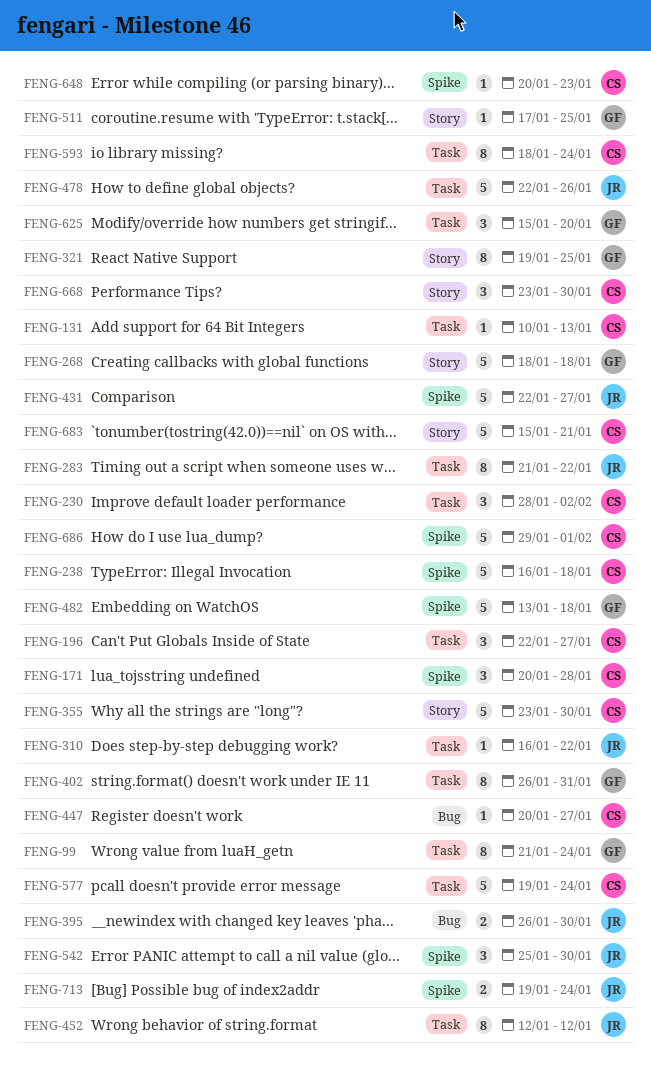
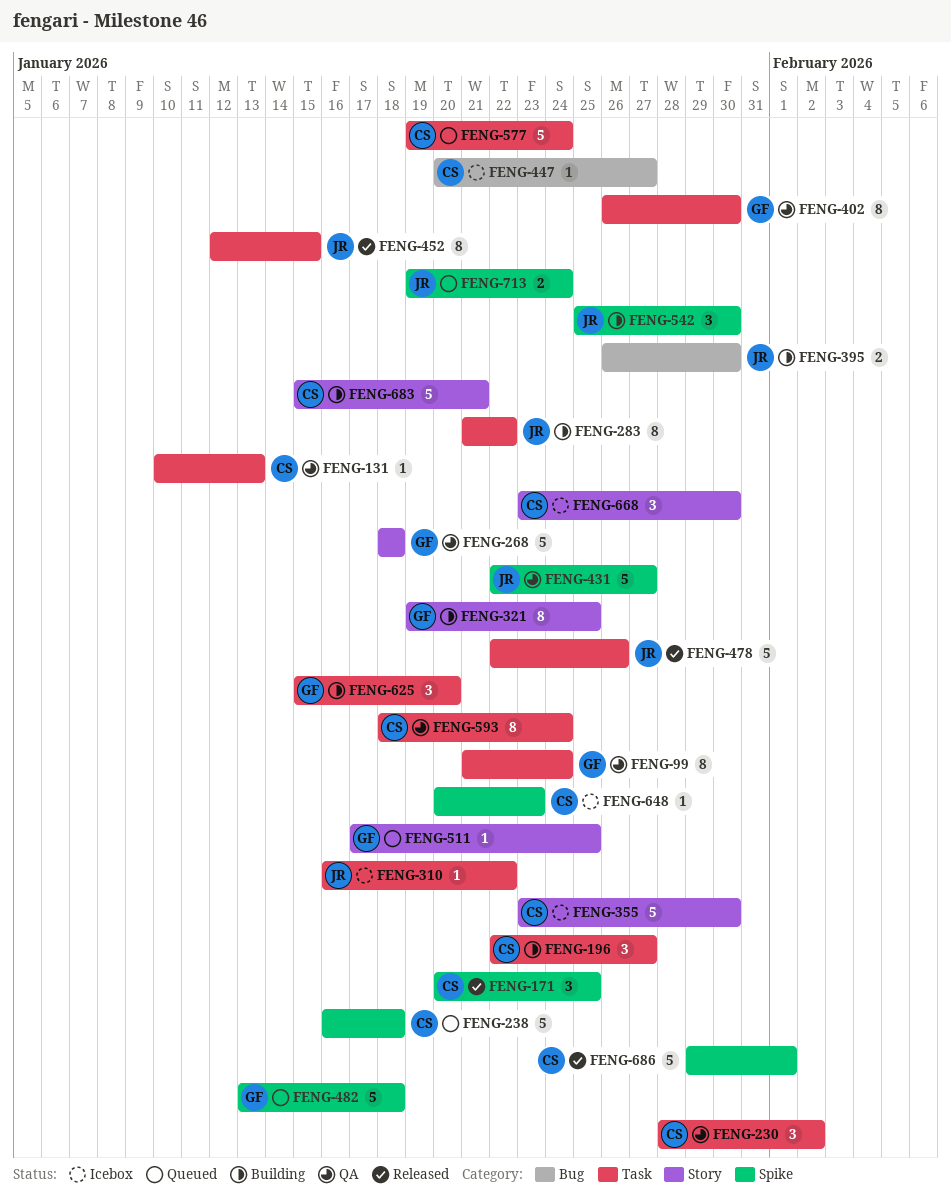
FENG-171, due: Jan 28 -> Jan 25
FENG-402, due: Jan 31 -> Jan 30
FENG-452, due: Jan 12 -> Jan 15

